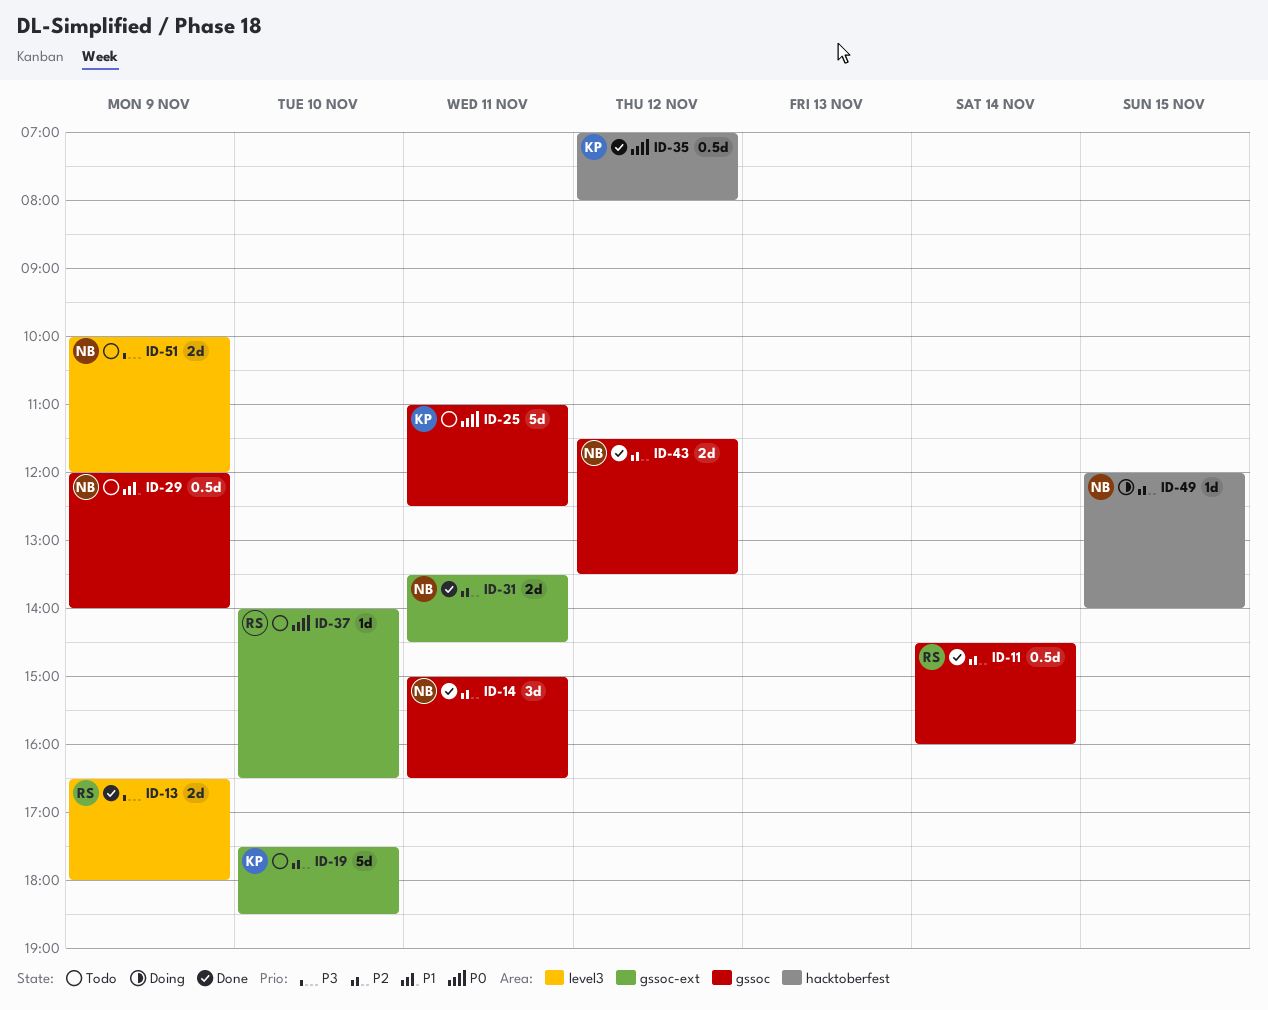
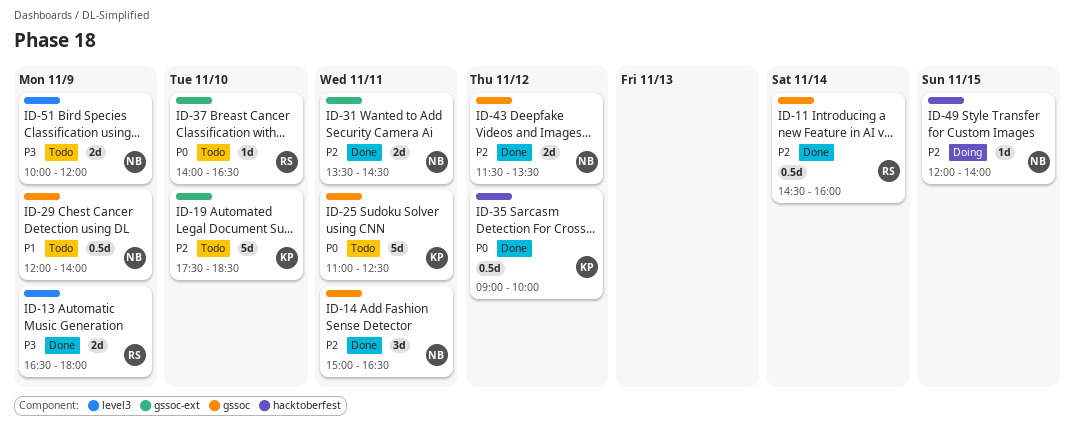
ID-35, begins: 07:00 -> 09:00
ID-35, ends: 08:00 -> 10:00

